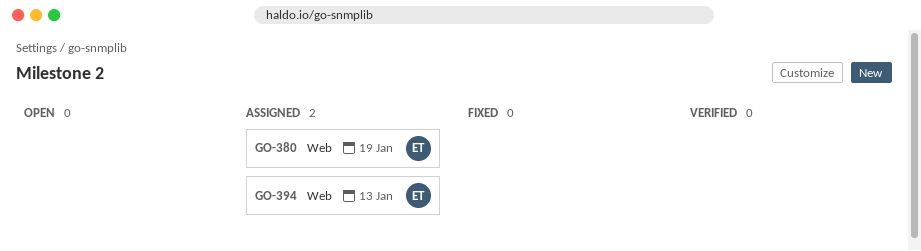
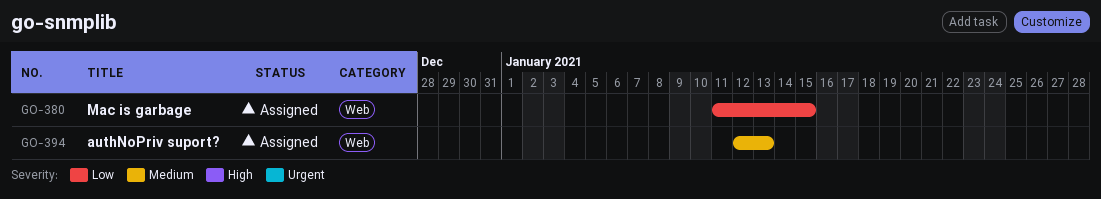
GO-380, due: Jan 19 -> Jan 15

